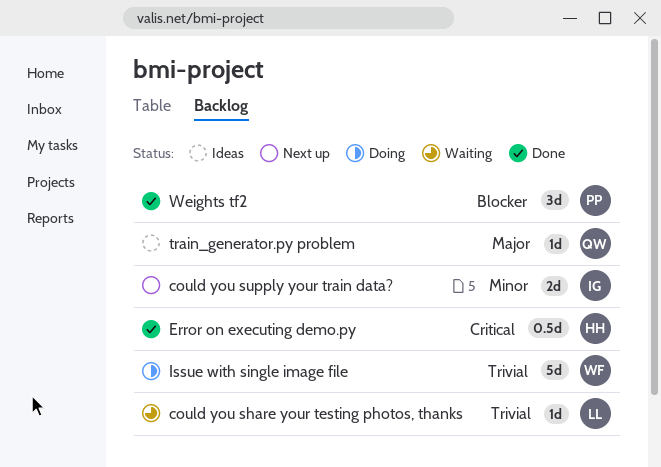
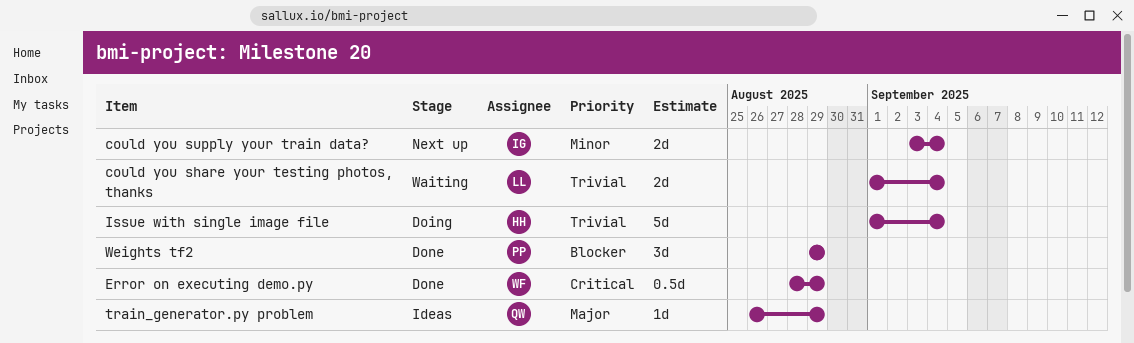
could you share your testing photos, thanks, estimate: 1d -> 2d
Error on executing demo.py, owner: HH -> WF
Issue with single image file, owner: WF -> HH

